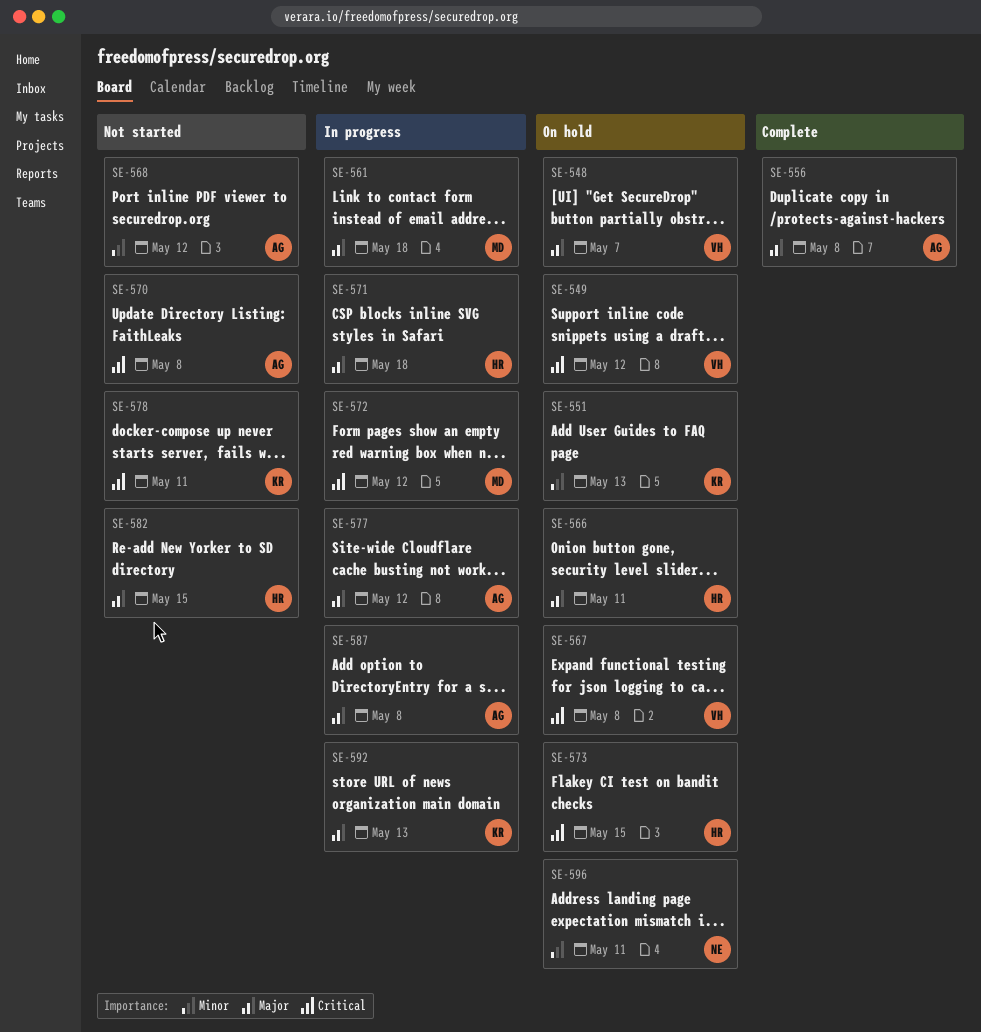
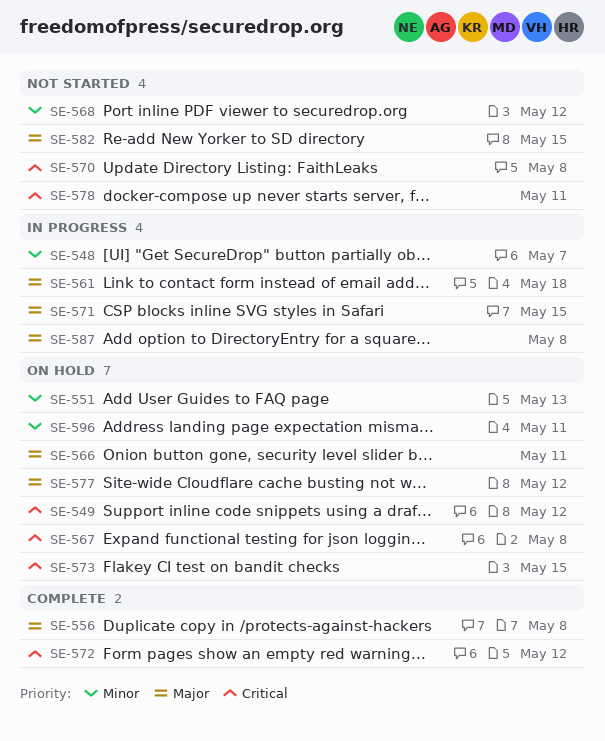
SE-548, status: On hold -> In progress
SE-548, priority: Major -> Minor
SE-571, due: May 18 -> May 15
SE-572, status: In progress -> Complete
SE-577, status: In progress -> On hold
SE-592: present -> none

